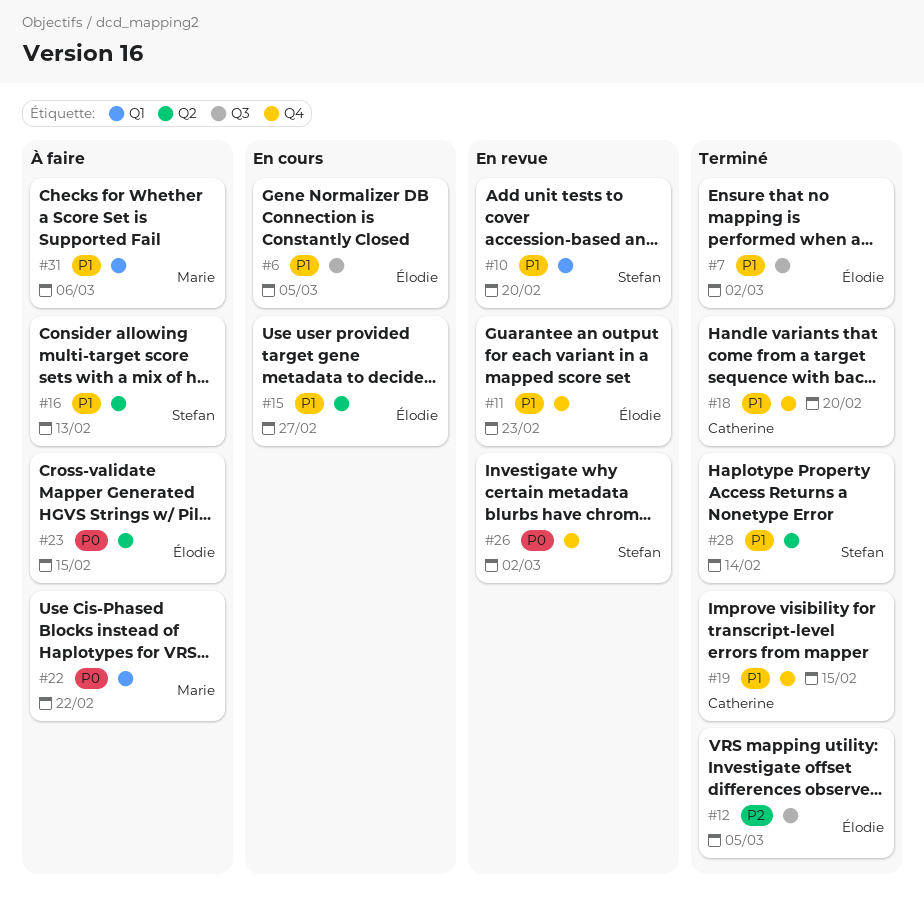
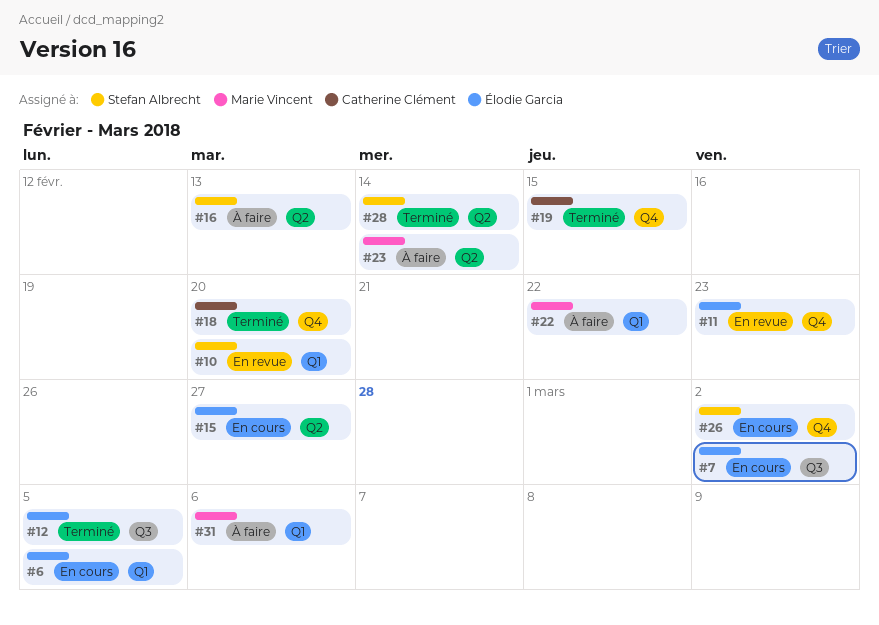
#6, label: Q3 -> Q1
#7, status: Terminé -> En cours
#23, owner: Élodie Garcia -> Marie Vincent
#23, due: Feb 15 -> Feb 14
#26, status: En revue -> En cours

